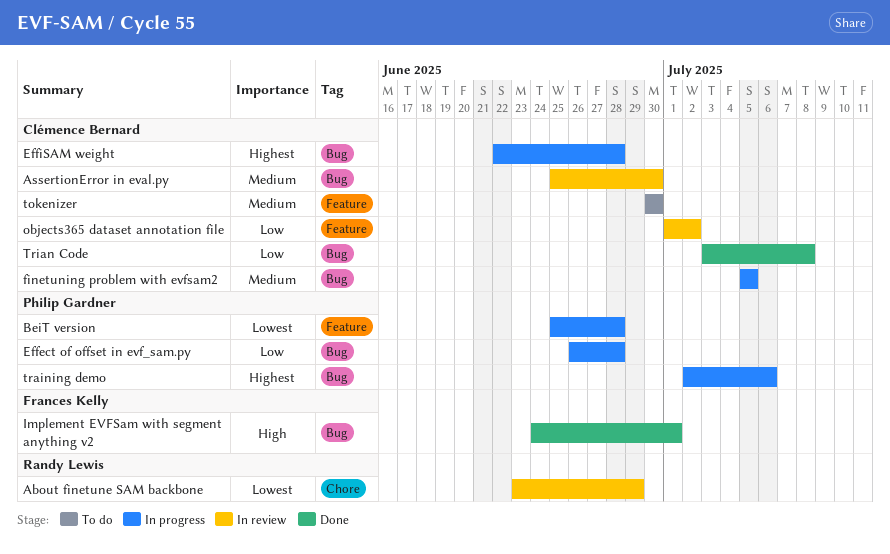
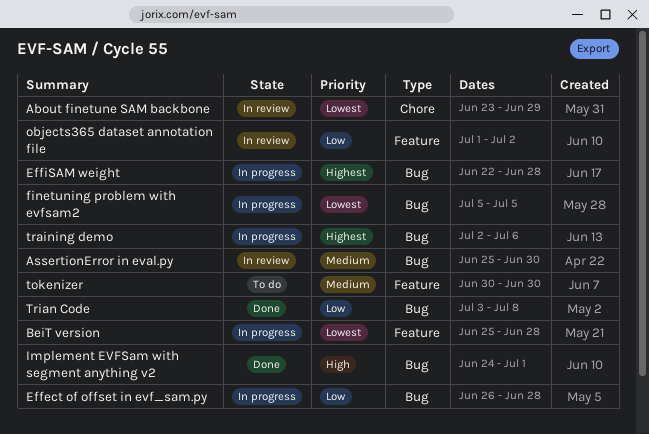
finetuning problem with evfsam2, priority: Medium -> Lowest

